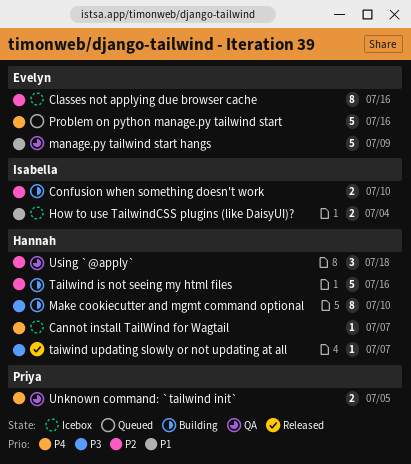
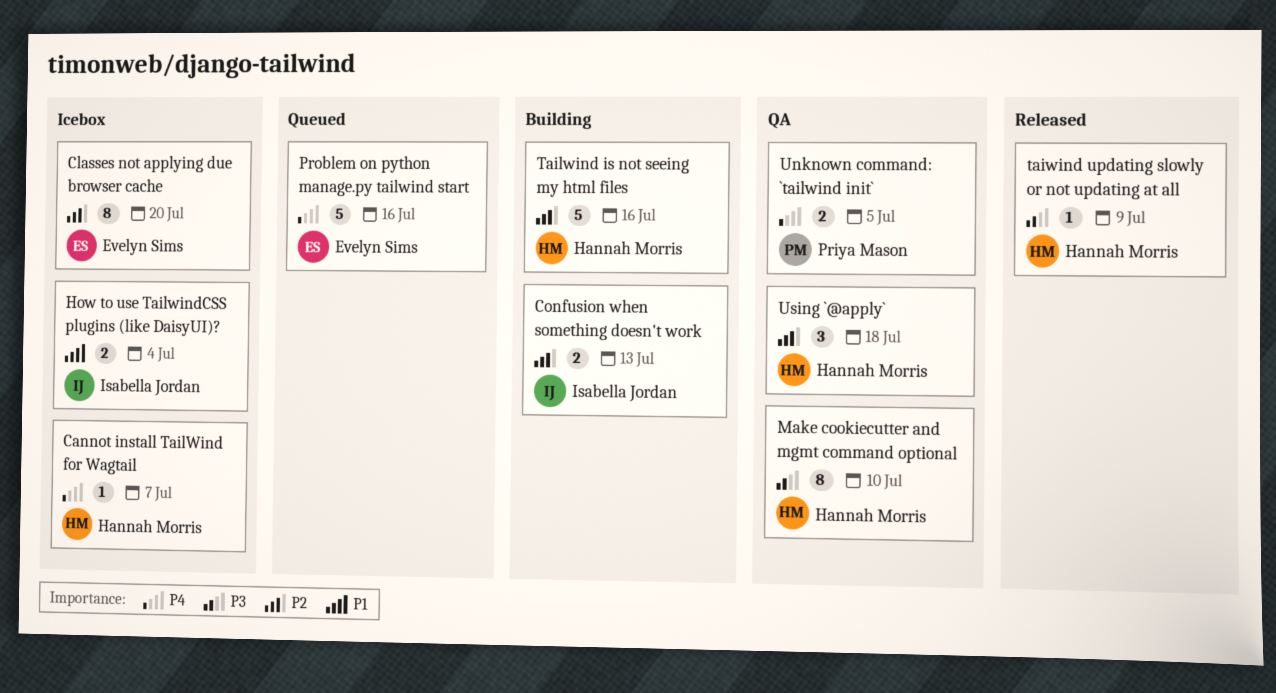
Classes not applying due browser cache, due: Jul 16 -> Jul 20
Confusion when something doesn't work, due: Jul 10 -> Jul 13
Make cookiecutter and mgmt command optional, status: Building -> QA
manage.py tailwind start hangs: present -> none
taiwind updating slowly or not updating at all, due: Jul 7 -> Jul 9

